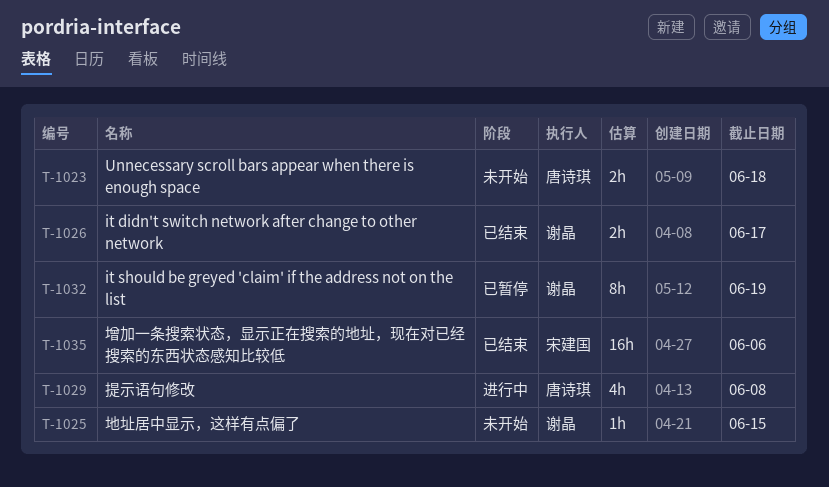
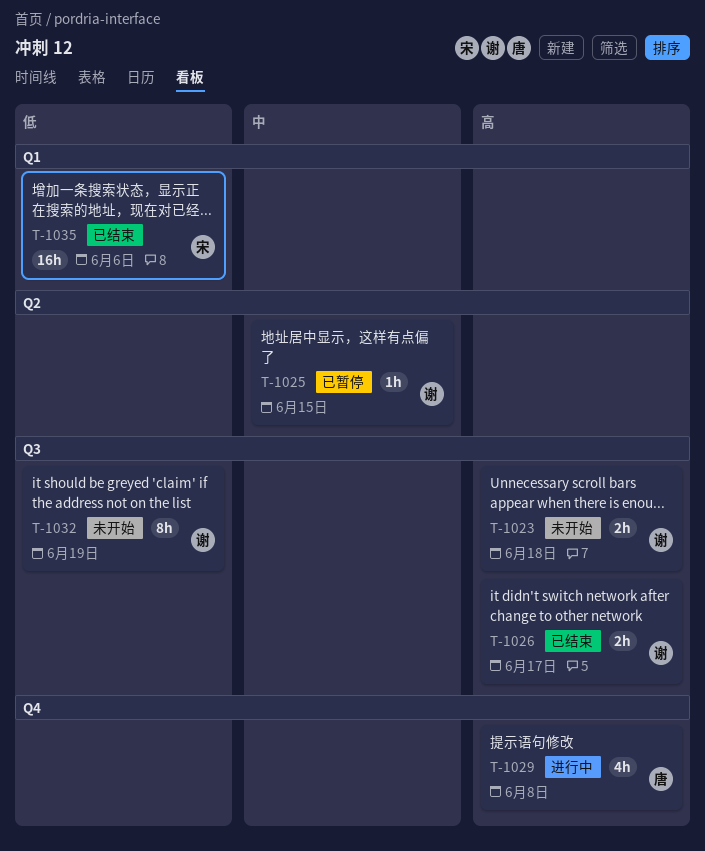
T-1023, owner: 唐诗琪 -> 谢晶
T-1025, status: 未开始 -> 已暂停
T-1032, status: 已暂停 -> 未开始

